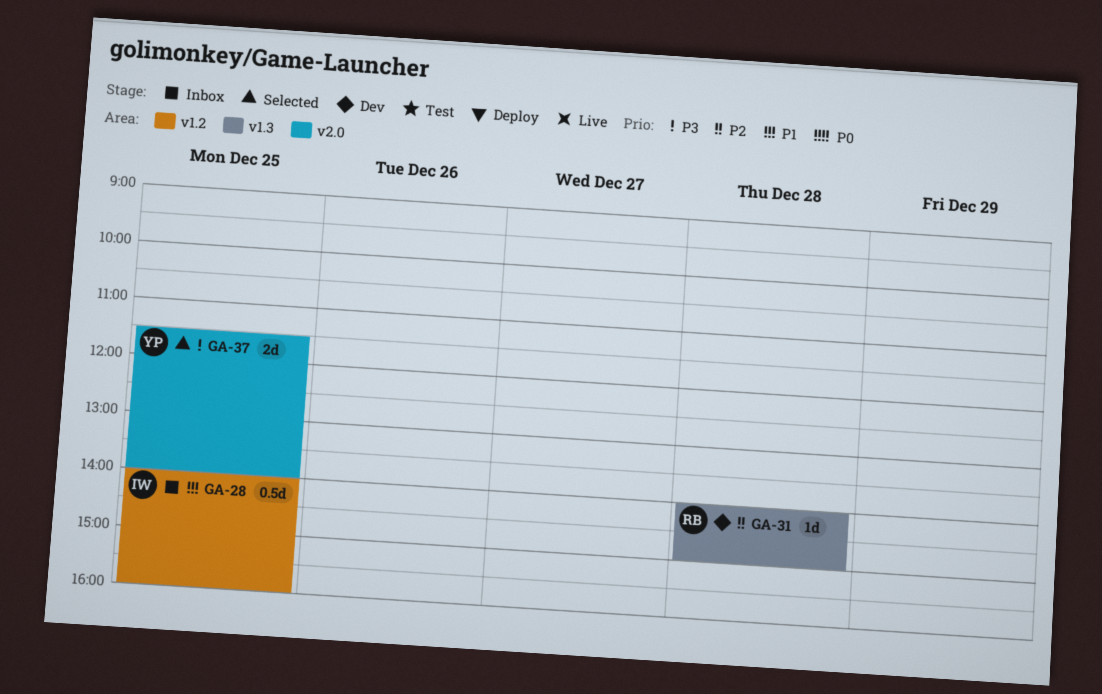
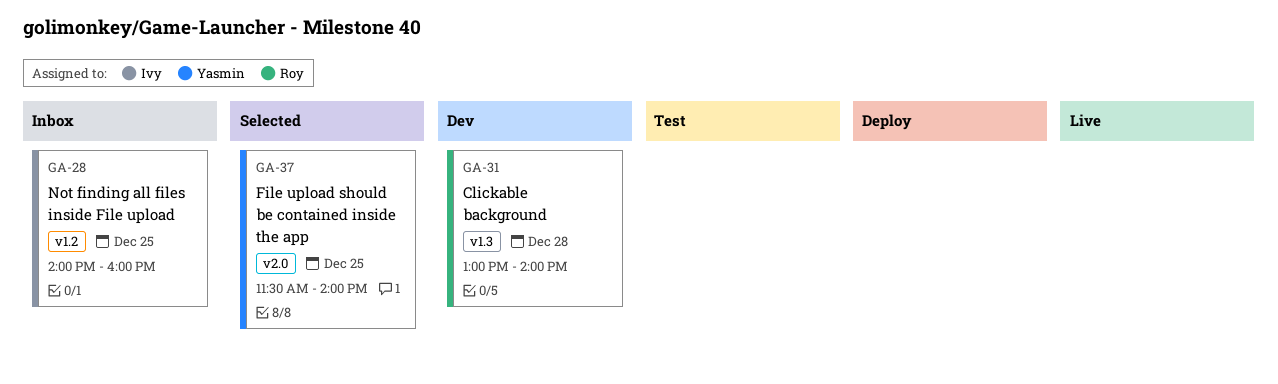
GA-31, begins: 14:00 -> 13:00
GA-31, ends: 15:00 -> 14:00

